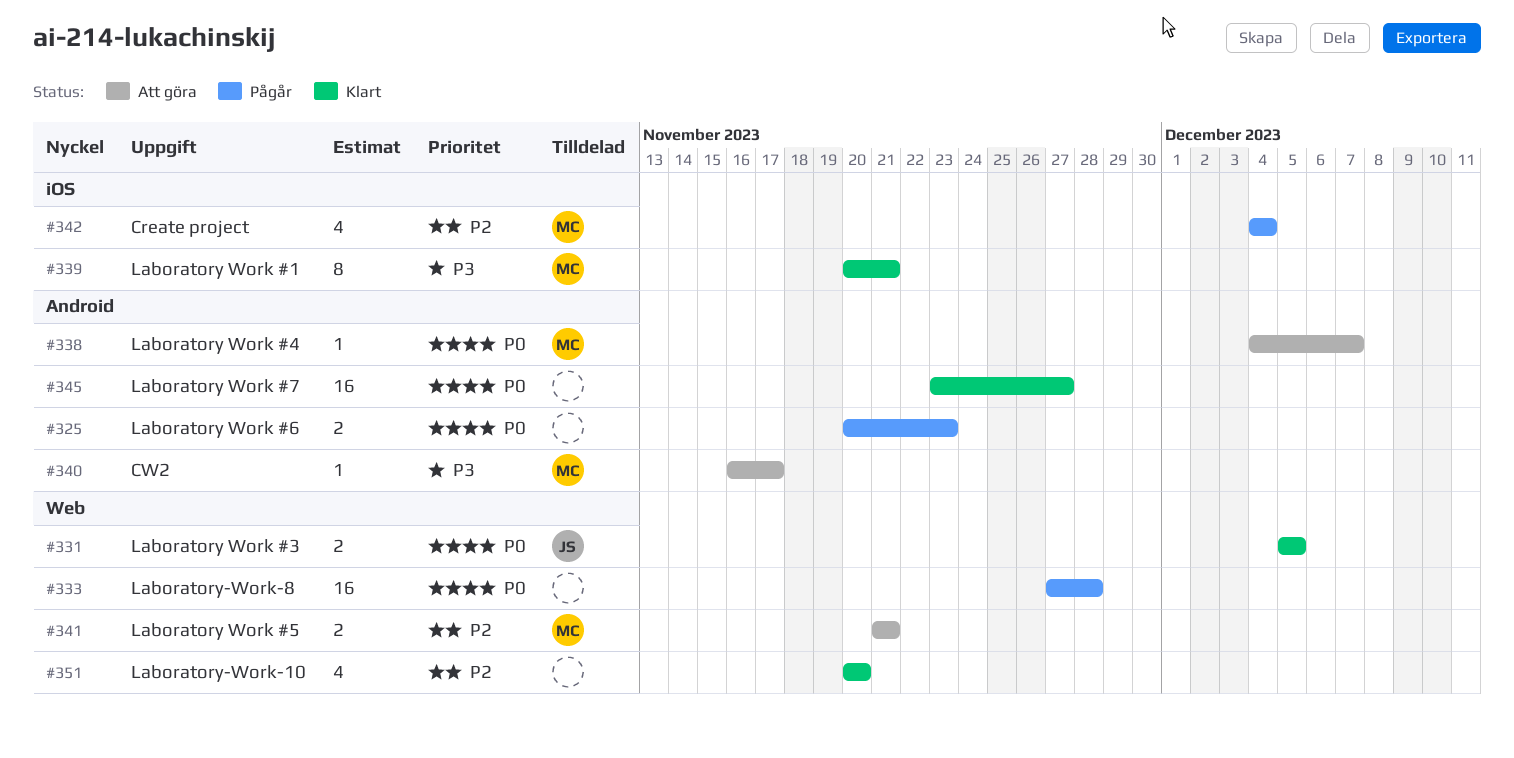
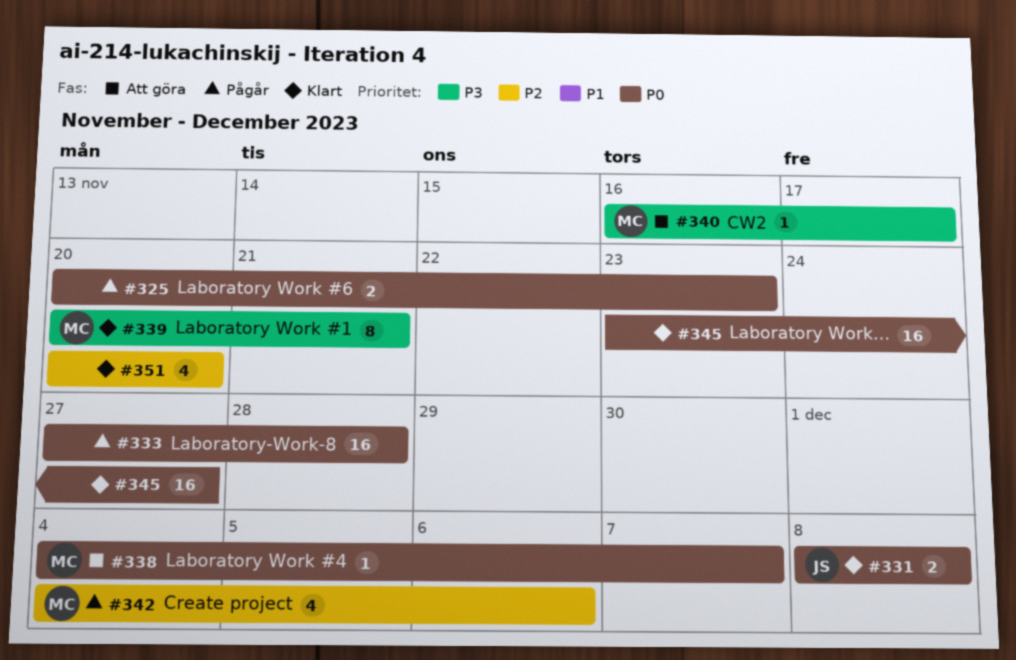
#331, start: Dec 5 -> Dec 8
#331, due: Dec 5 -> Dec 8
#341: present -> none
#342, due: Dec 4 -> Dec 6

